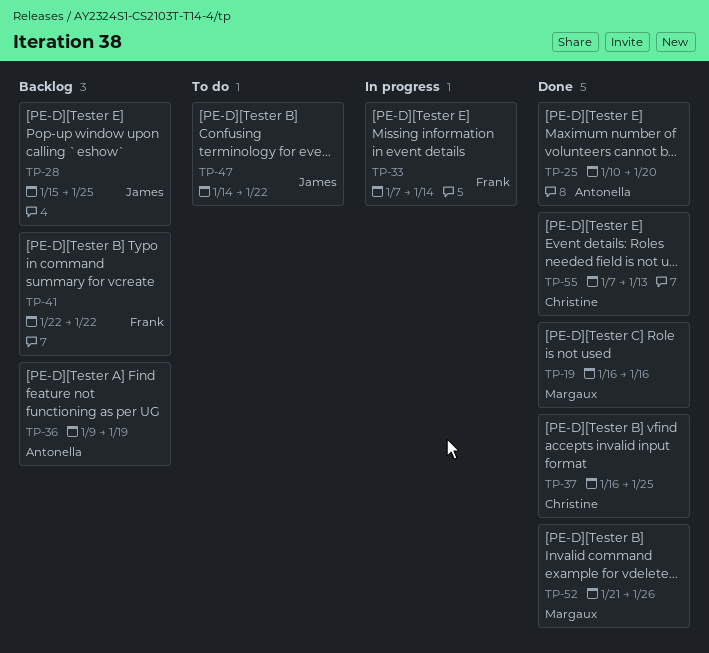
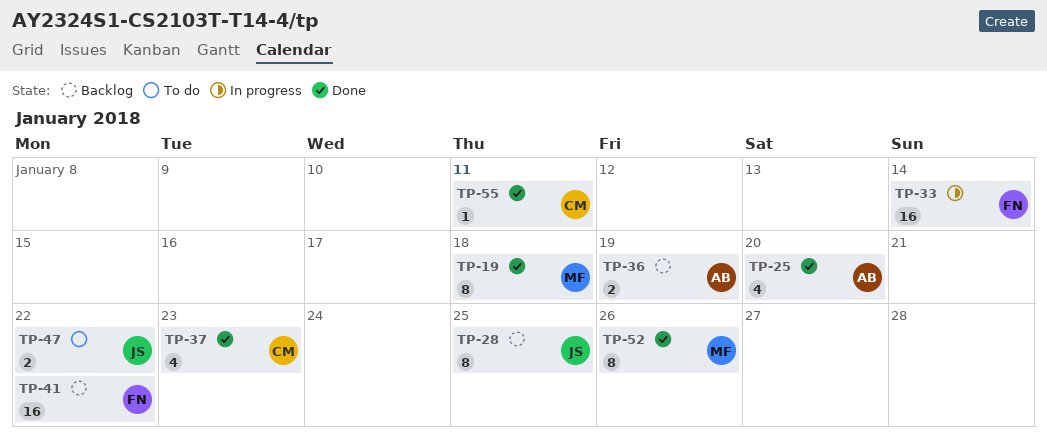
TP-19, due: Jan 16 -> Jan 18
TP-37, due: Jan 25 -> Jan 23
TP-55, due: Jan 13 -> Jan 11

